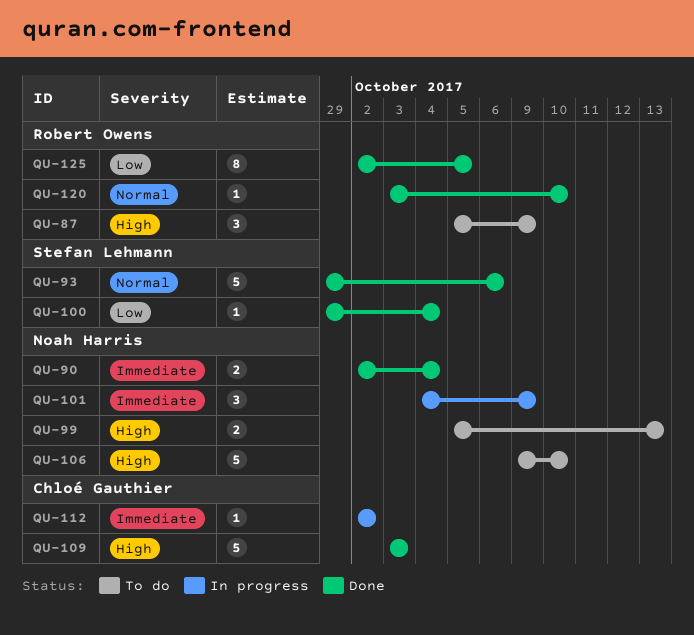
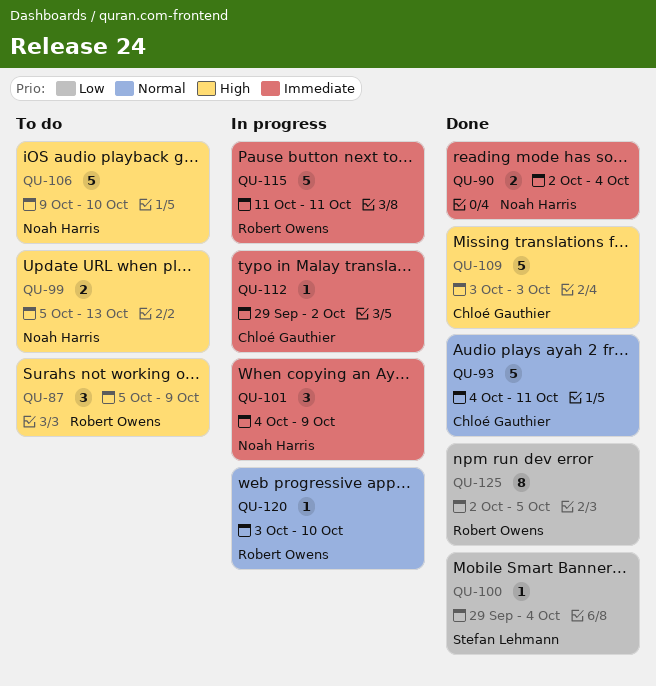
QU-93, owner: Stefan Lehmann -> Chloé Gauthier
QU-93, start: Sep 29 -> Oct 4
QU-93, due: Oct 6 -> Oct 11
QU-112, start: Oct 2 -> Sep 29
QU-115: none -> present
QU-120, status: Done -> In progress

